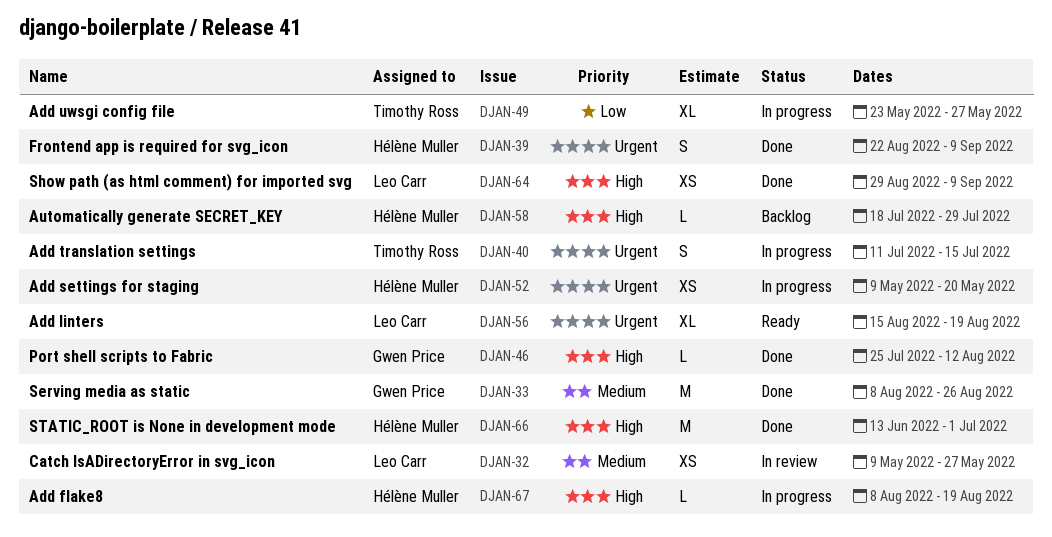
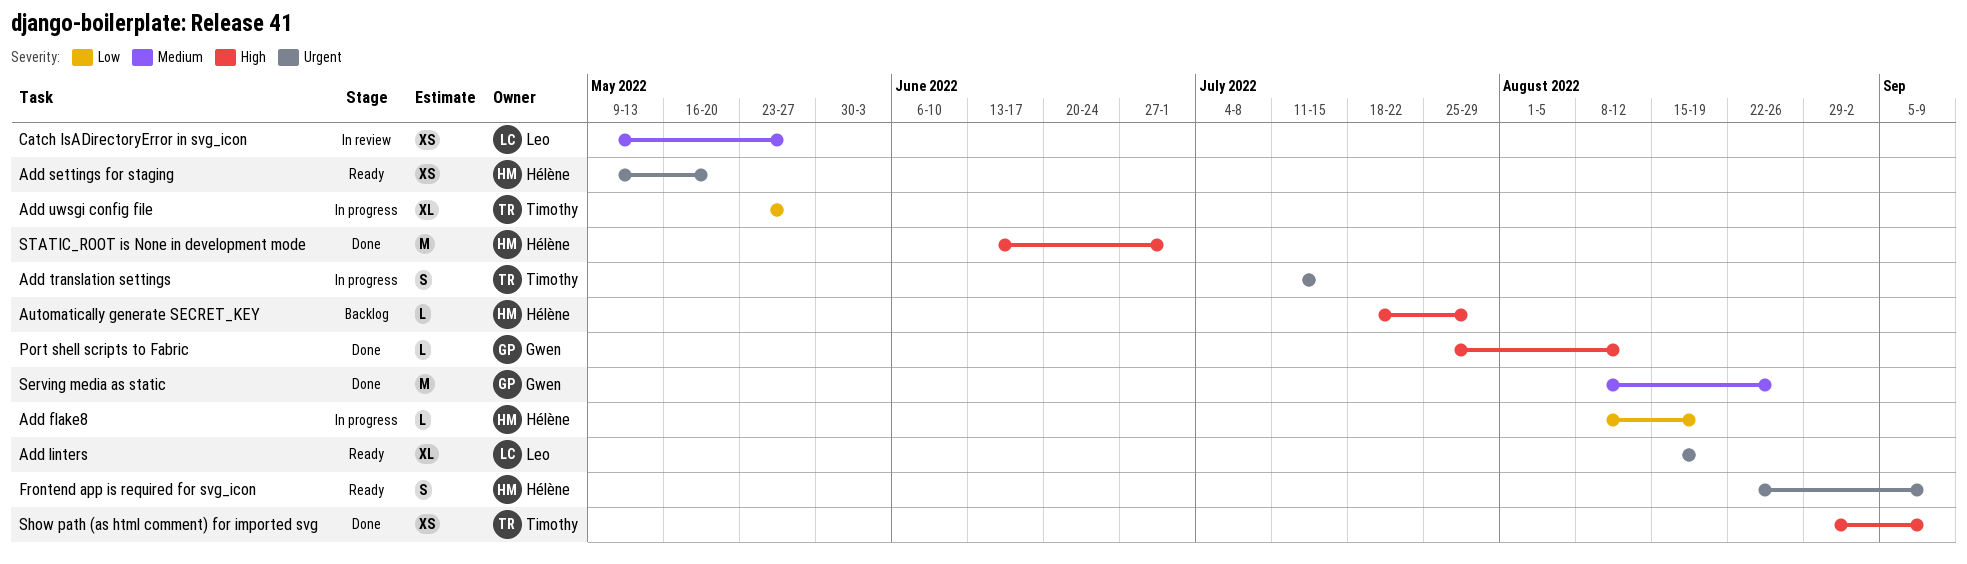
Add flake8, priority: High -> Low
Add settings for staging, status: In progress -> Ready
Frontend app is required for svg_icon, status: Done -> Ready
Show path (as html comment) for imported svg, owner: Leo Carr -> Timothy Ross

